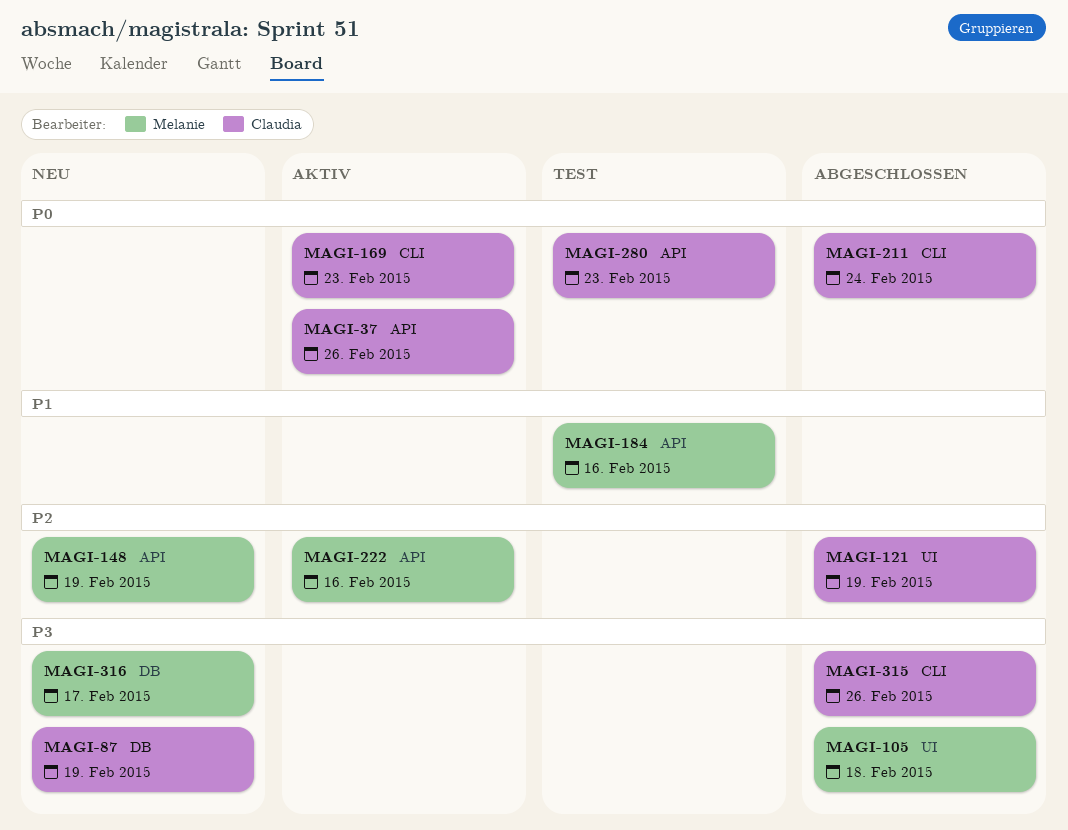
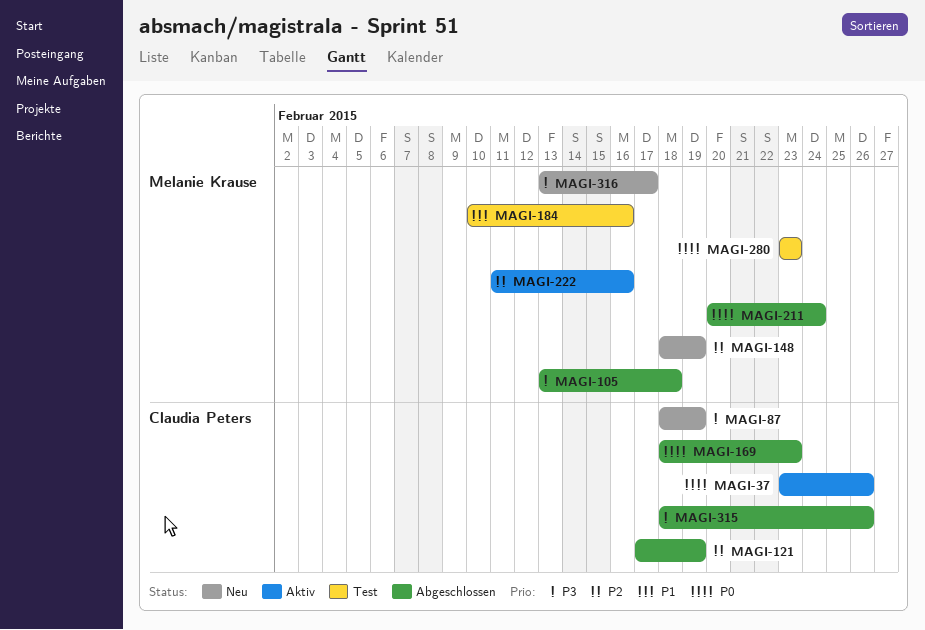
MAGI-169, status: Aktiv -> Abgeschlossen
MAGI-211, owner: Claudia Peters -> Melanie Krause
MAGI-280, owner: Claudia Peters -> Melanie Krause

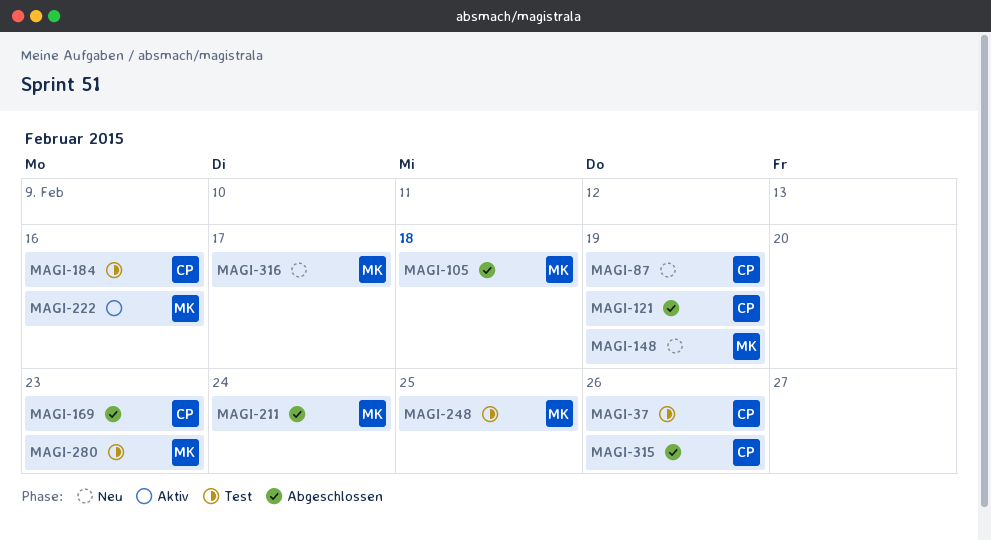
MAGI-37, status: Aktiv -> Test
MAGI-184, owner: Melanie Krause -> Claudia Peters
MAGI-248: none -> present

